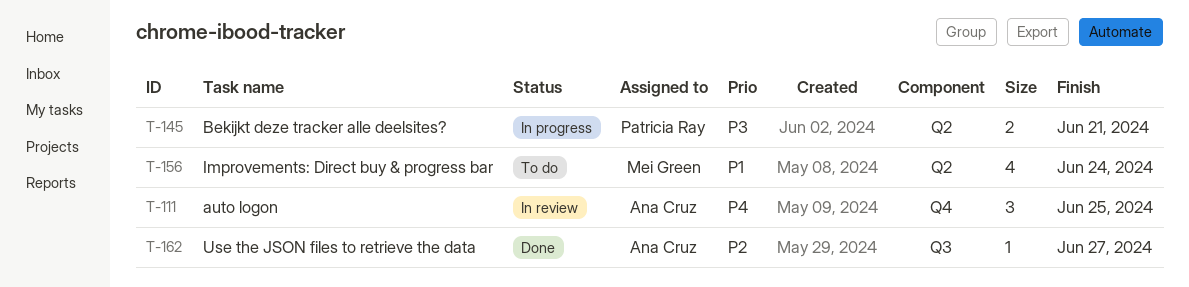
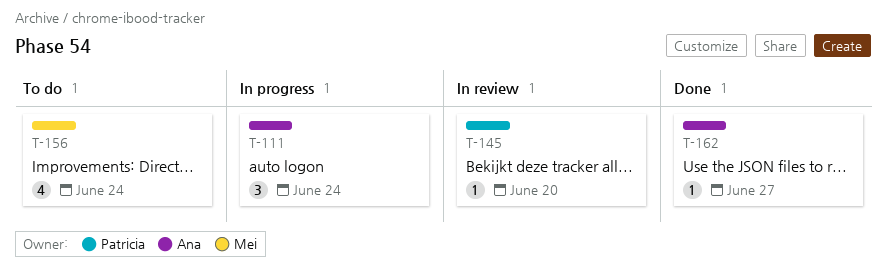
T-111, status: In review -> In progress
T-111, due: Jun 25 -> Jun 24
T-145, status: In progress -> In review
T-145, estimate: 2 -> 1
T-145, due: Jun 21 -> Jun 20

